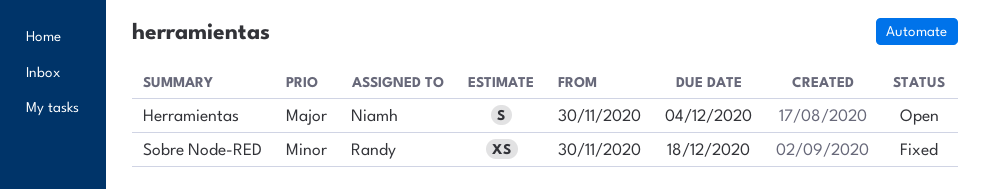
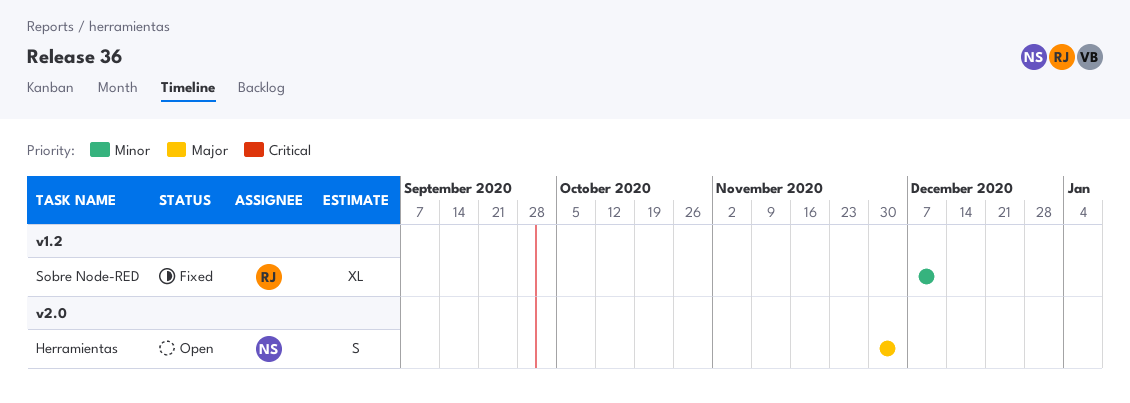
Sobre Node-RED, estimate: XS -> XL
Sobre Node-RED, start: Nov 30 -> Dec 7
Sobre Node-RED, due: Dec 18 -> Dec 11

